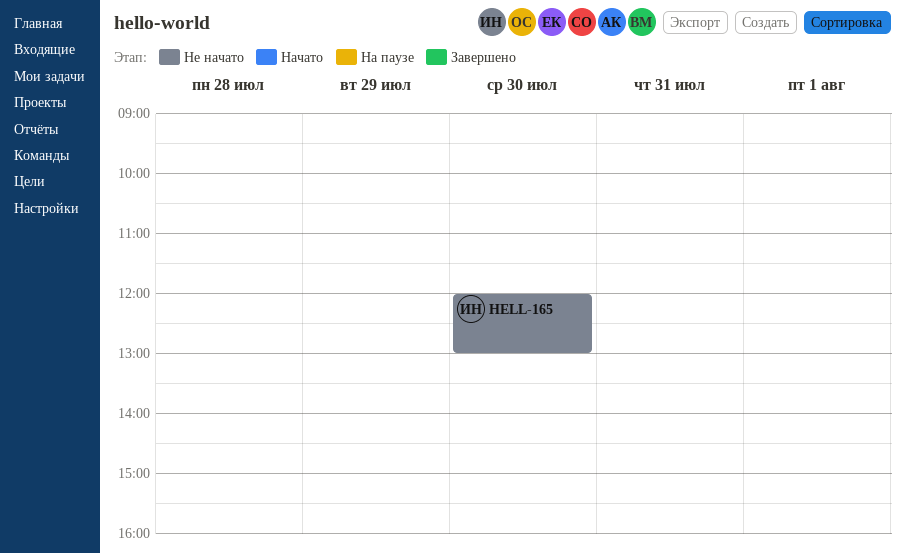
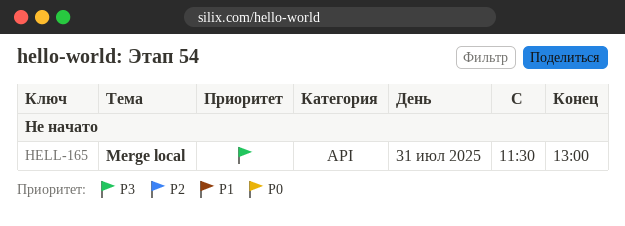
HELL-165, day: Jul 30 -> Jul 31
HELL-165, begins: 12:00 -> 11:30

